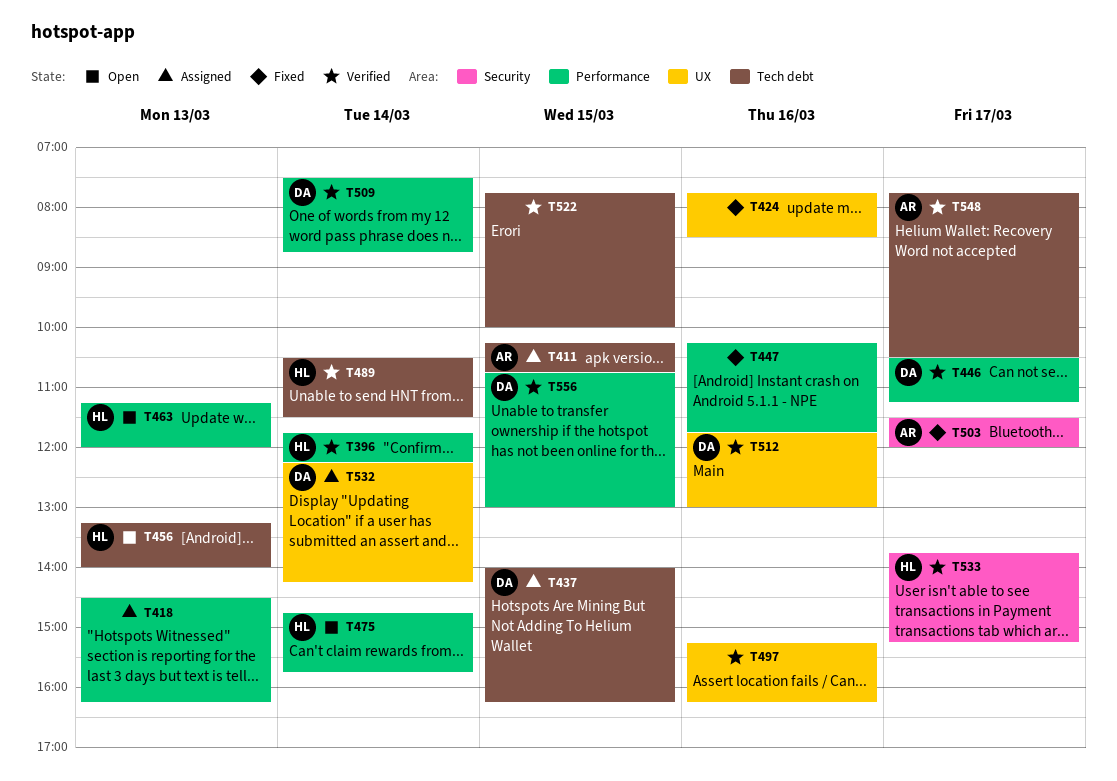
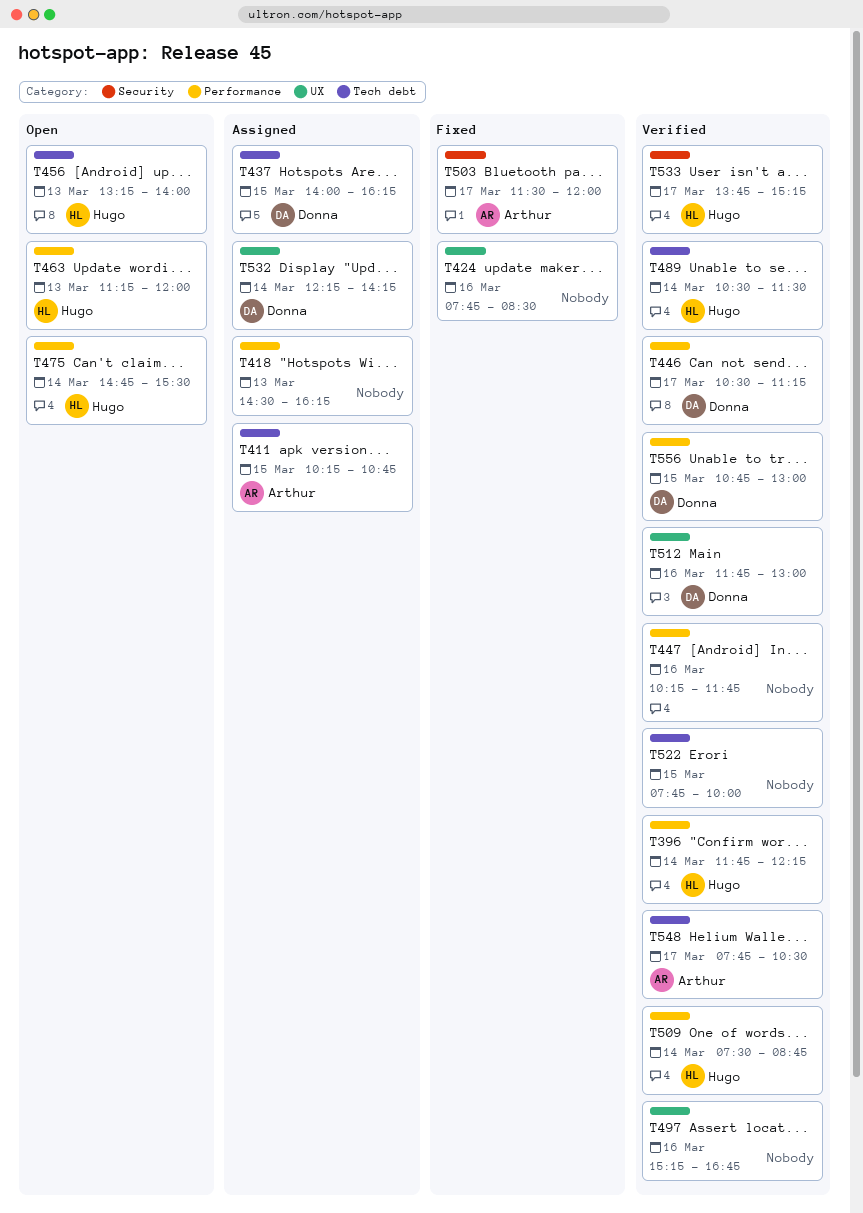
T447, status: Fixed -> Verified
T475, ends: 15:45 -> 15:30
T497, ends: 16:15 -> 16:45
T509, owner: Donna -> Hugo

